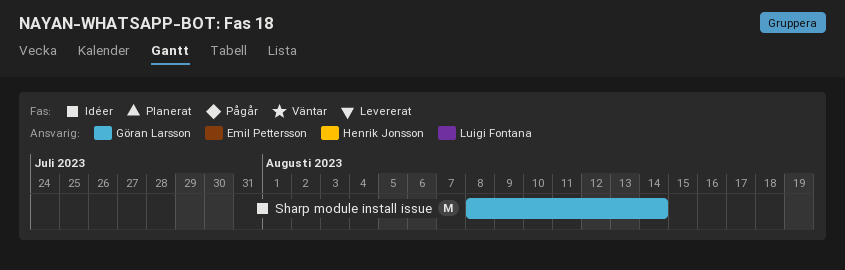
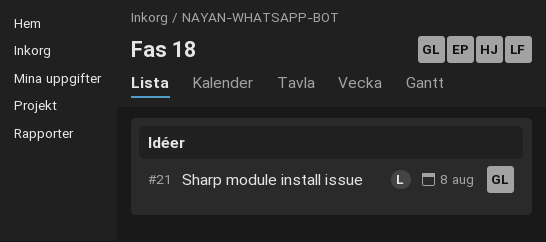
Sharp module install issue, estimate: M -> L
Sharp module install issue, due: Aug 14 -> Aug 8

